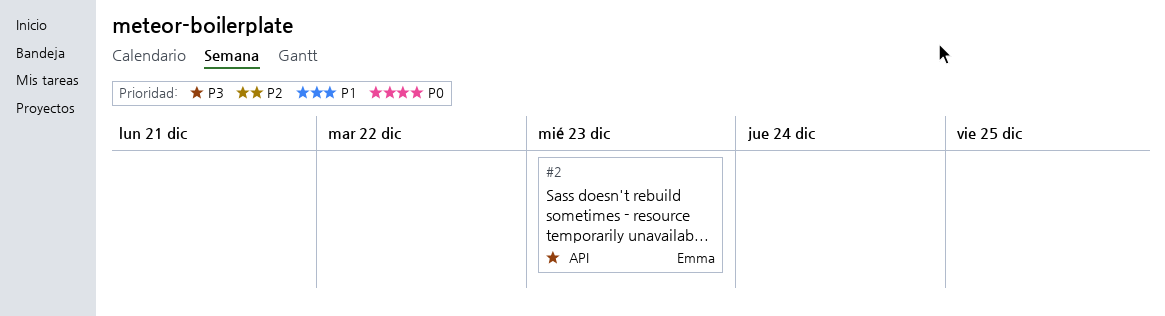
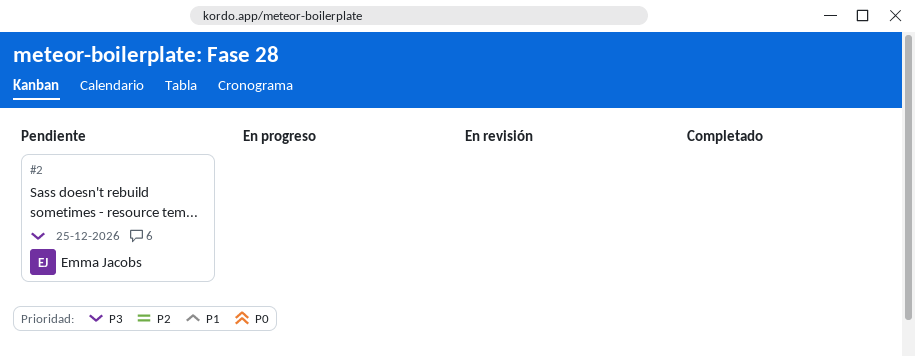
#2, due: Dec 23 -> Dec 25

